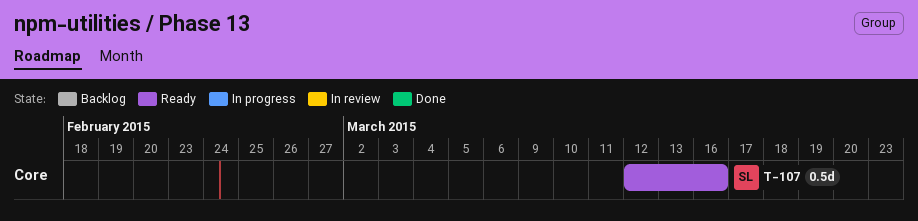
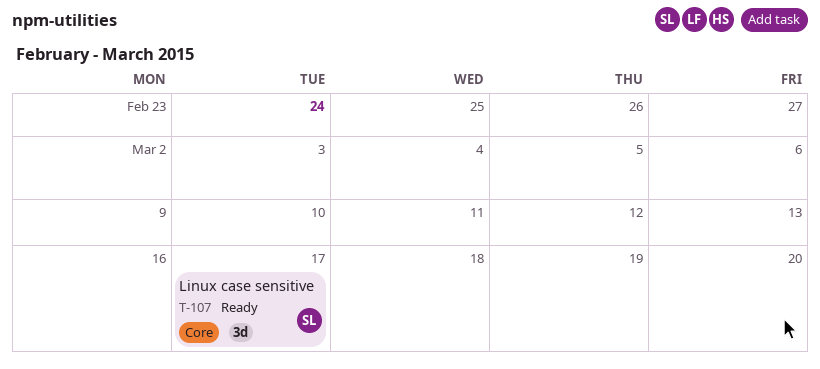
T-107, estimate: 0.5d -> 3d
T-107, due: Mar 16 -> Mar 17

